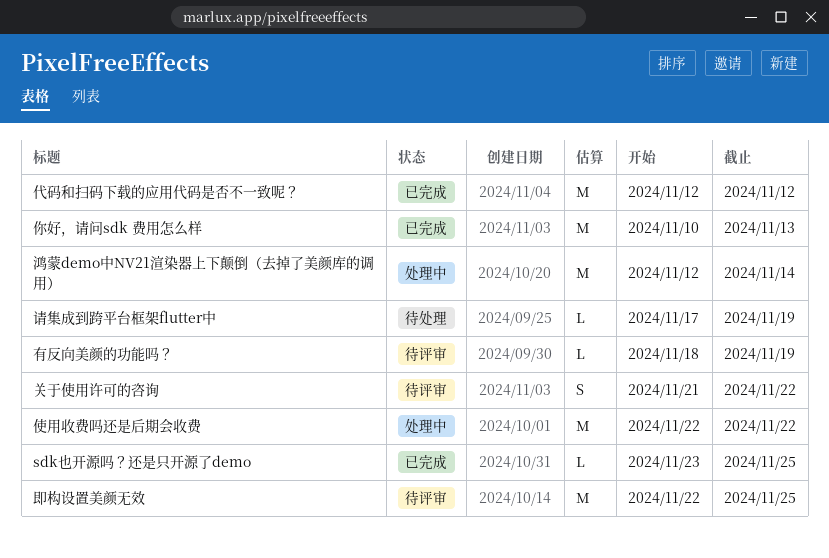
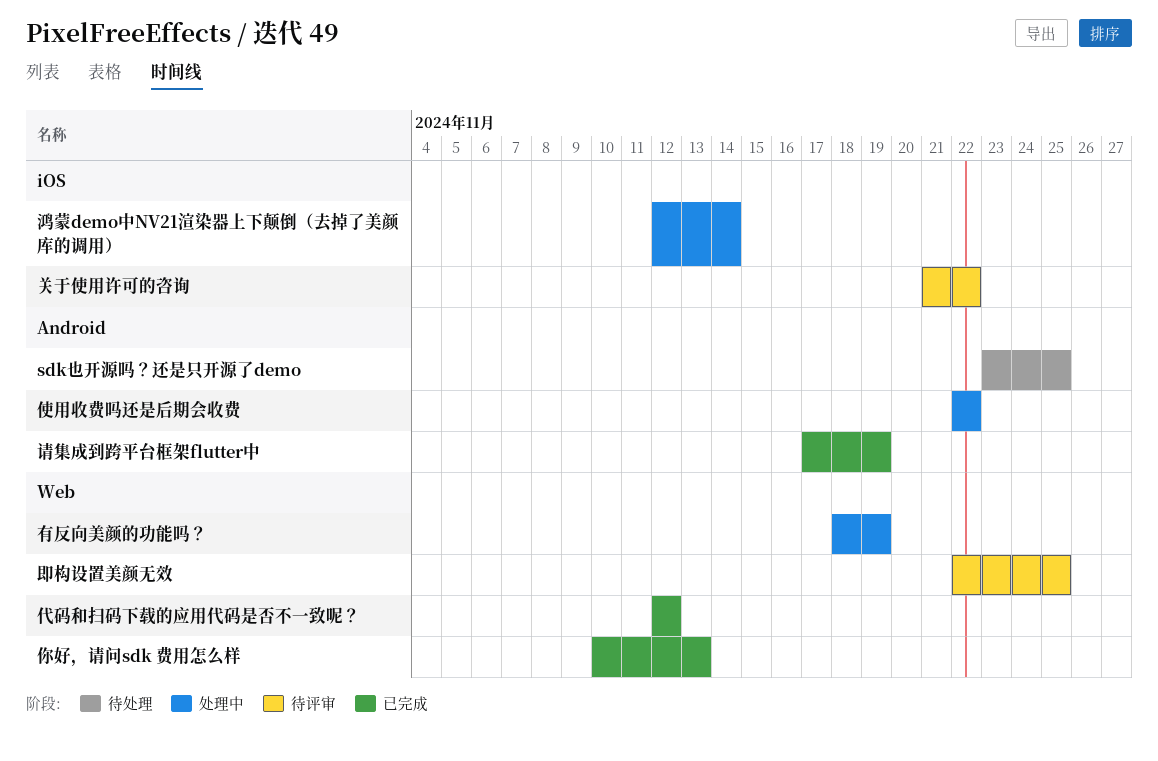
sdk也开源吗？还是只开源了demo, status: 已完成 -> 待处理
有反向美颜的功能吗？, status: 待评审 -> 处理中
请集成到跨平台框架flutter中, status: 待处理 -> 已完成

